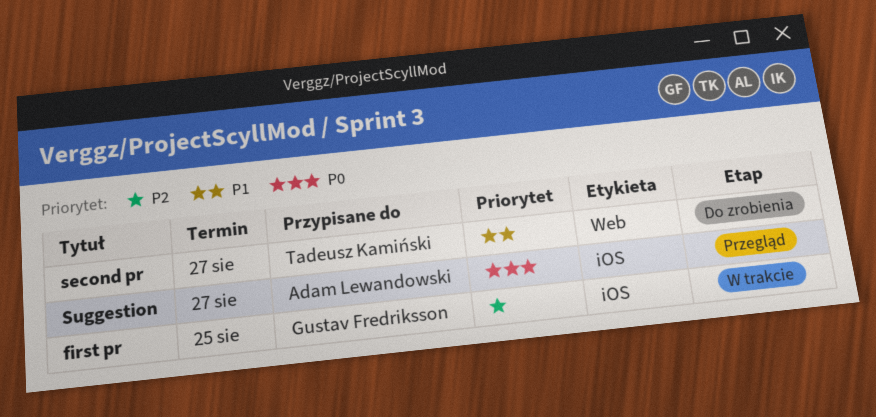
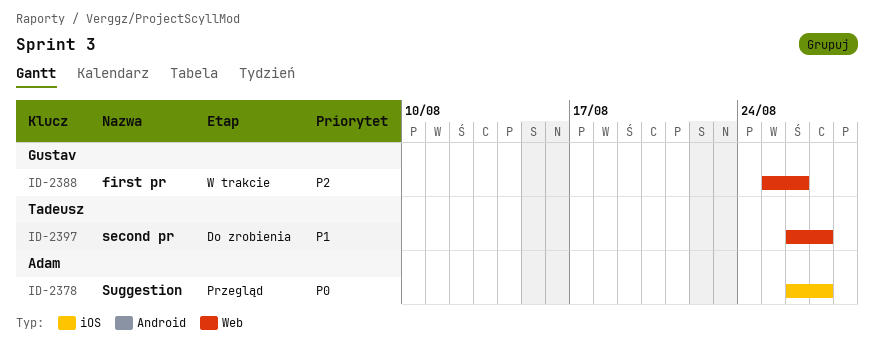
first pr, label: iOS -> Web
first pr, due: Aug 25 -> Aug 26

